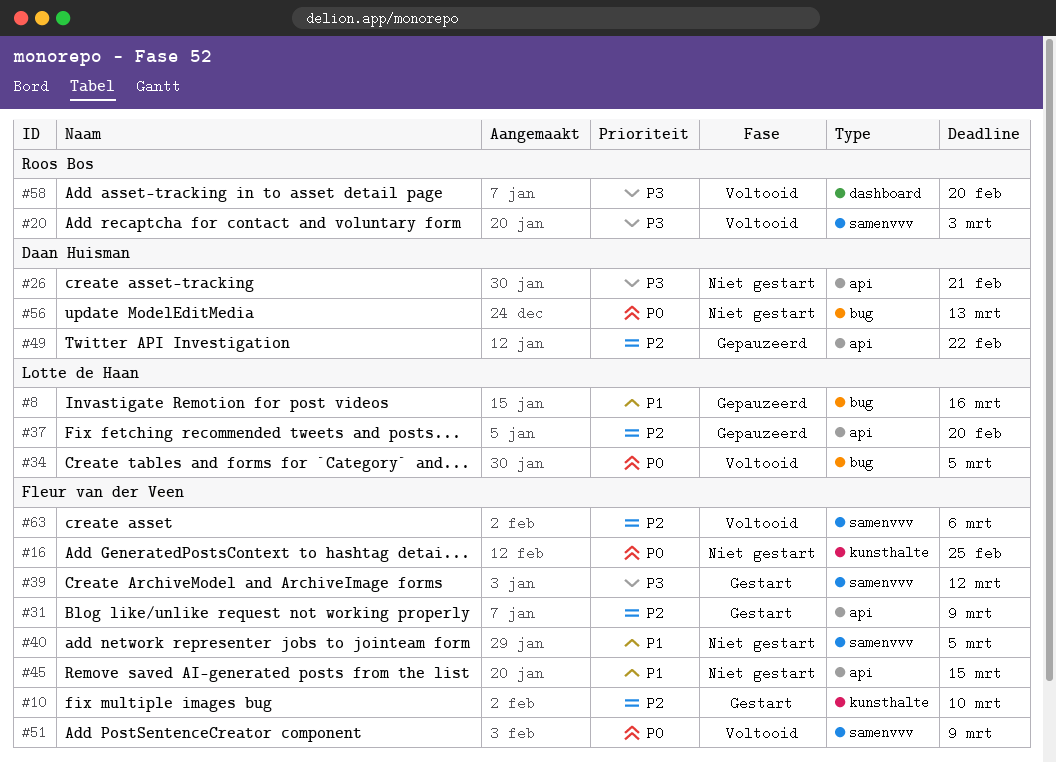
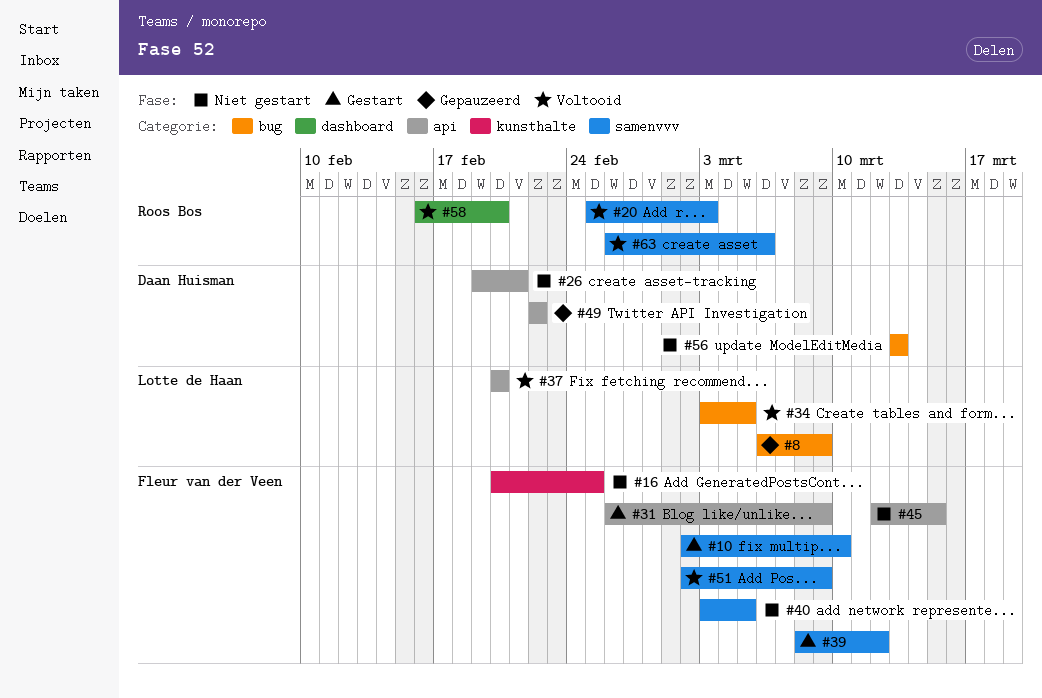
#8, due: Mar 16 -> Mar 9
#10, label: kunsthalte -> samenvvv
#37, status: Gepauzeerd -> Voltooid
#63, owner: Fleur van der Veen -> Roos Bos

